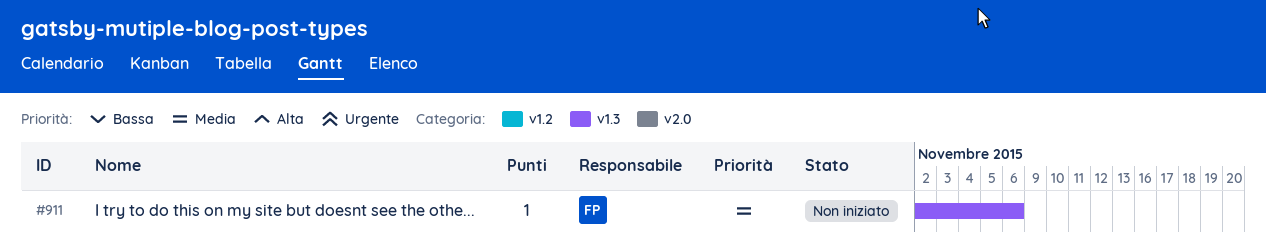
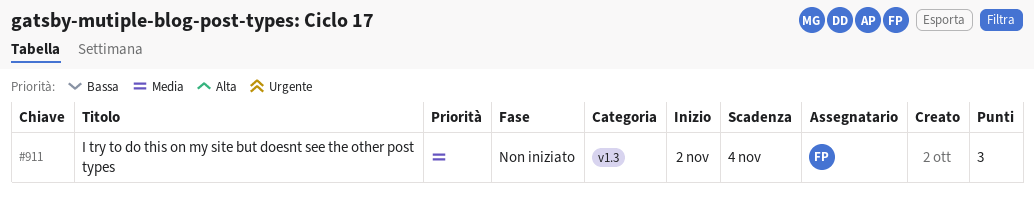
#911, estimate: 1 -> 3
#911, due: Nov 6 -> Nov 4

